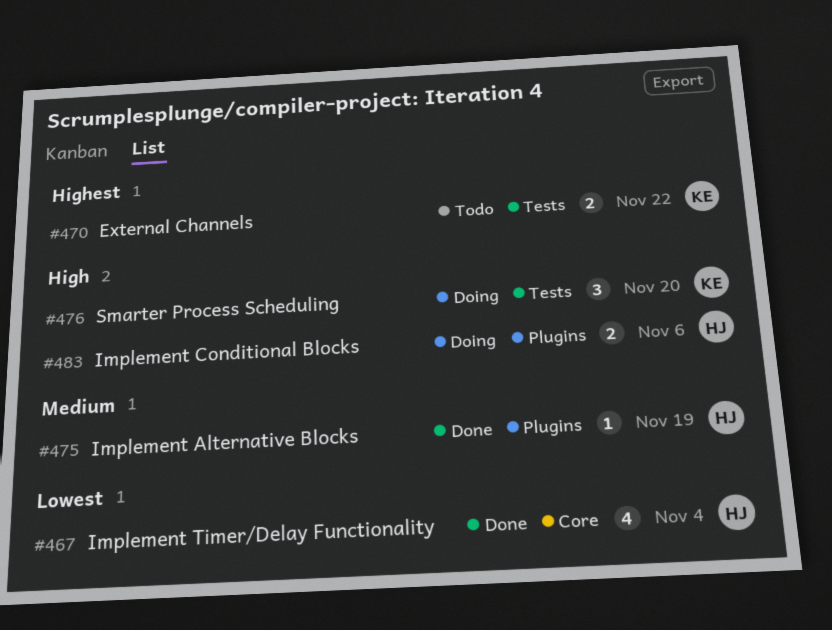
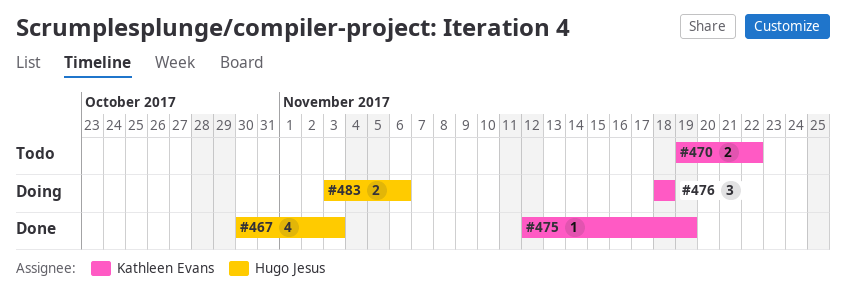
#467, due: Nov 4 -> Nov 3
#475, owner: Hugo Jesus -> Kathleen Evans
#476, due: Nov 20 -> Nov 18

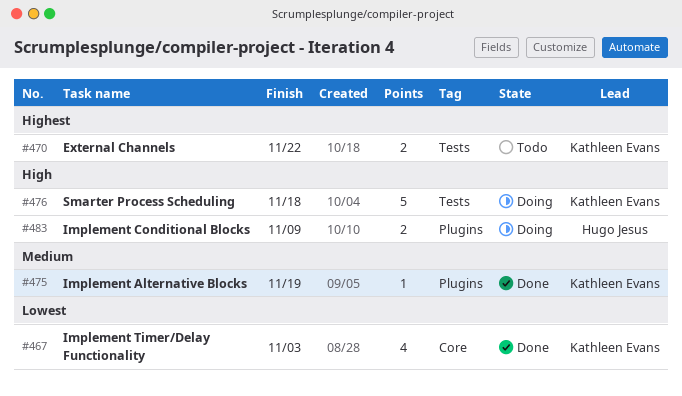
#467, owner: Hugo Jesus -> Kathleen Evans
#476, estimate: 3 -> 5
#483, due: Nov 6 -> Nov 9

